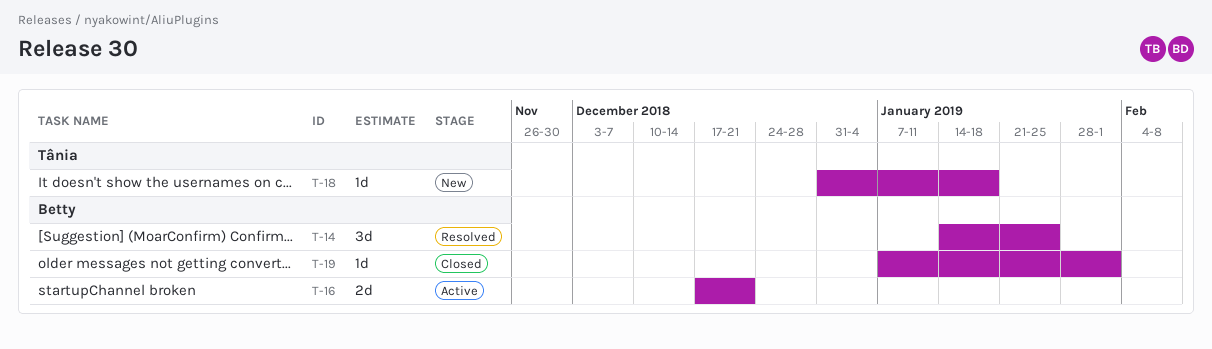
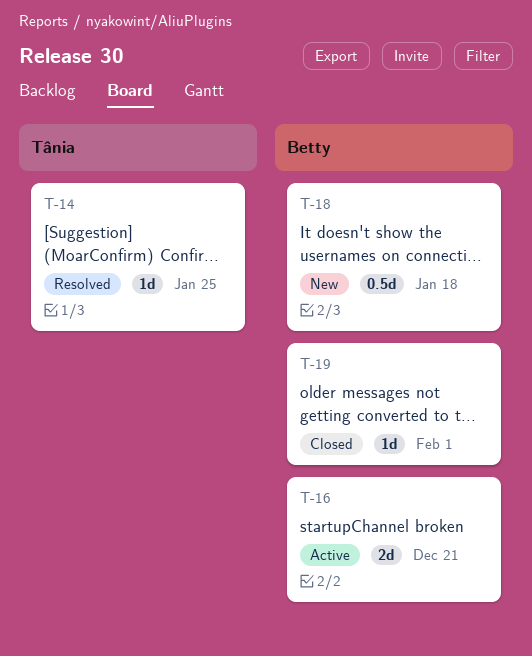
T-14, owner: Betty -> Tânia
T-14, estimate: 3d -> 1d
T-18, owner: Tânia -> Betty
T-18, estimate: 1d -> 0.5d

